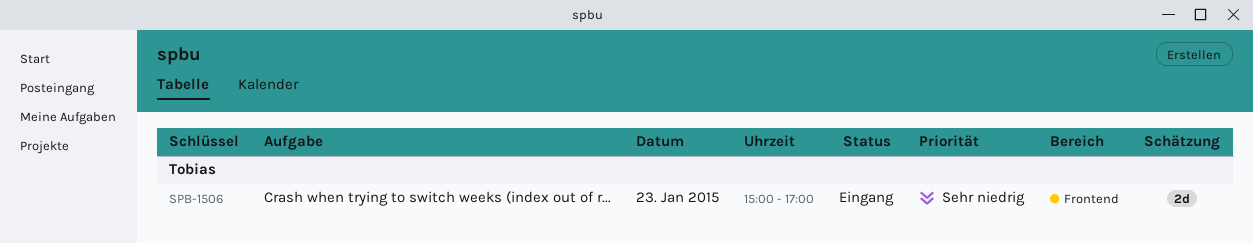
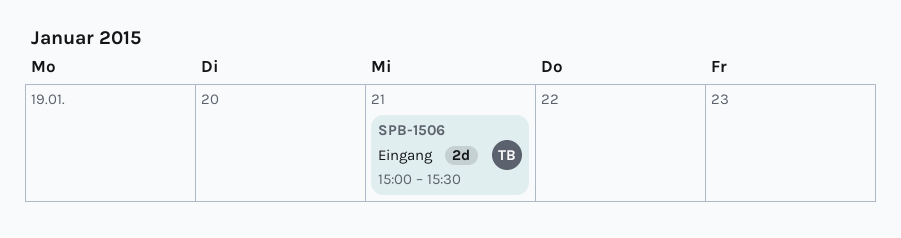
SPB-1506, day: Jan 23 -> Jan 21
SPB-1506, ends: 17:00 -> 15:30

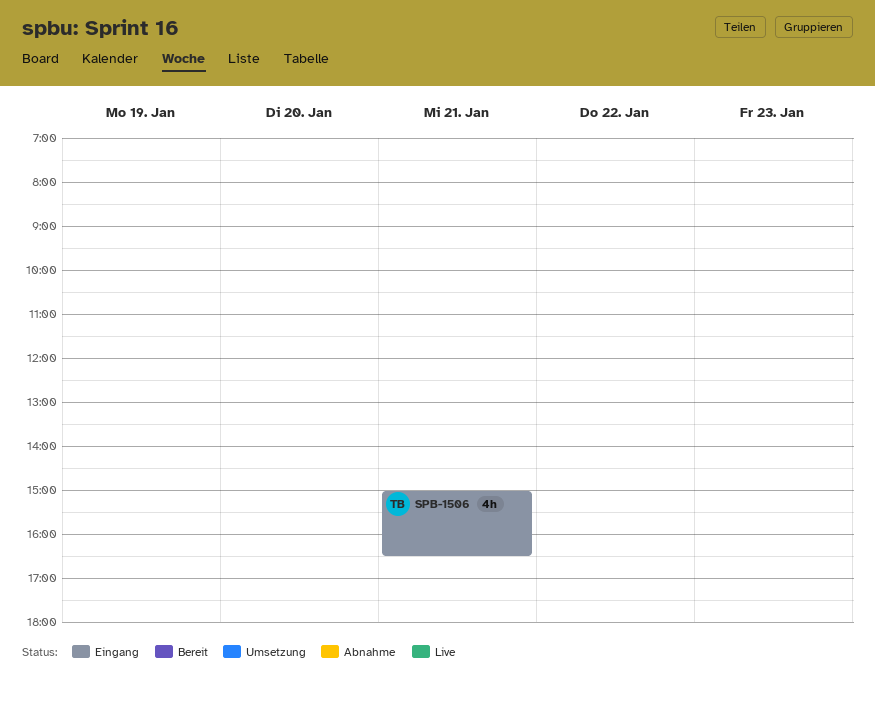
SPB-1506, estimate: 2d -> 4h
SPB-1506, ends: 15:30 -> 16:30

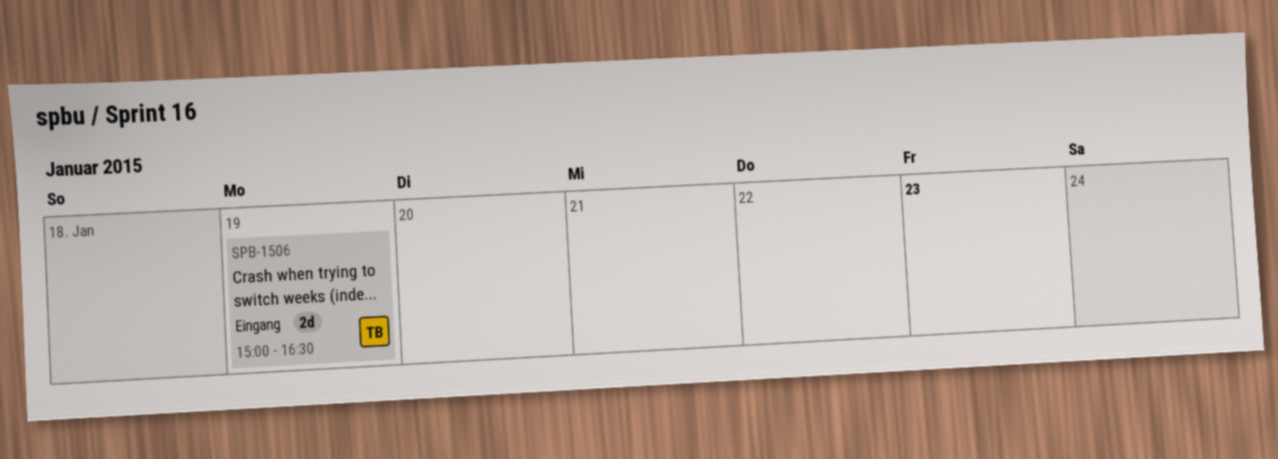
SPB-1506, estimate: 4h -> 2d
SPB-1506, day: Jan 21 -> Jan 19

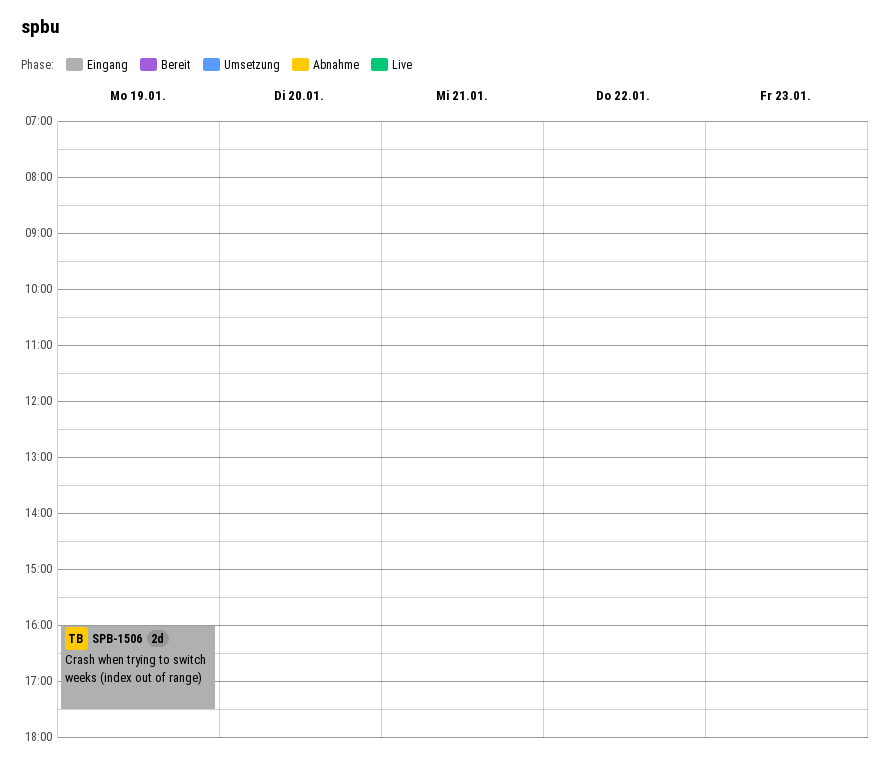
SPB-1506, begins: 15:00 -> 16:00
SPB-1506, ends: 16:30 -> 17:30

